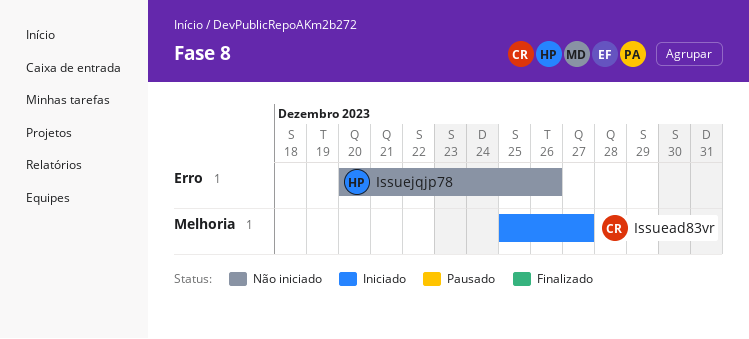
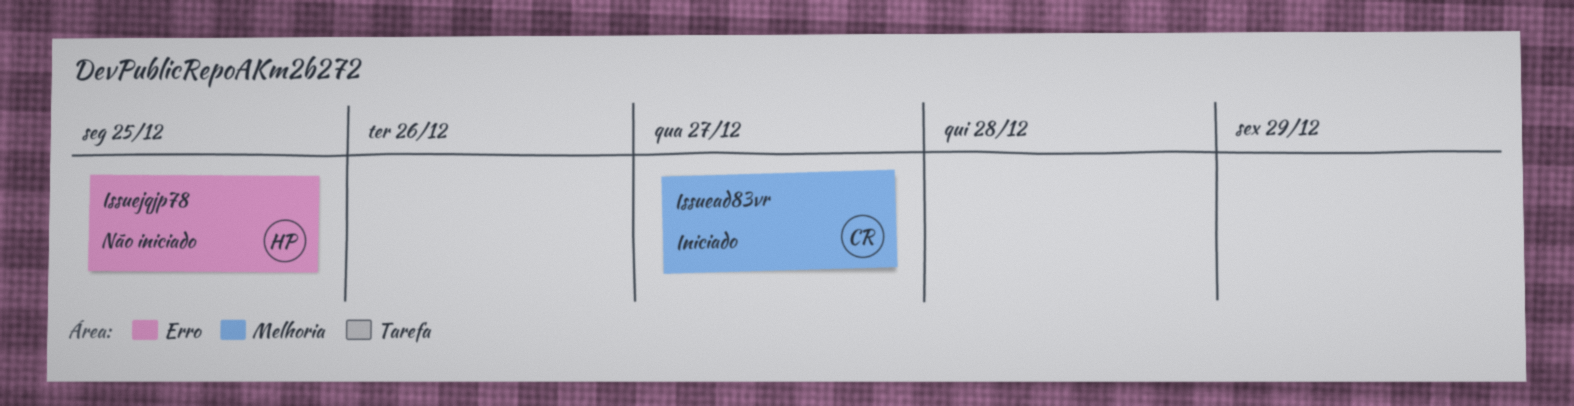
Issuejqjp78, due: Dec 26 -> Dec 25

